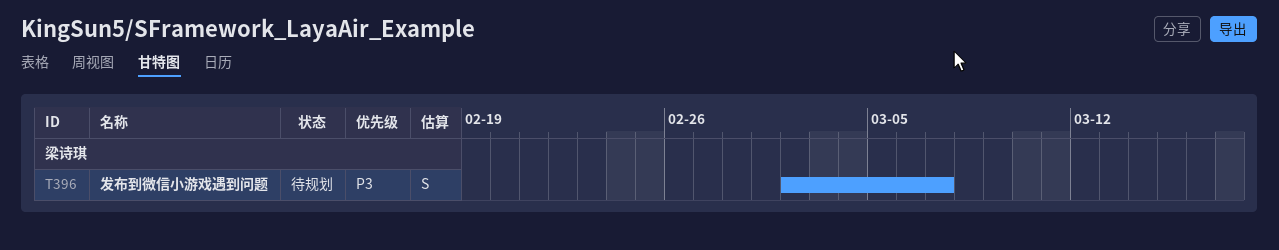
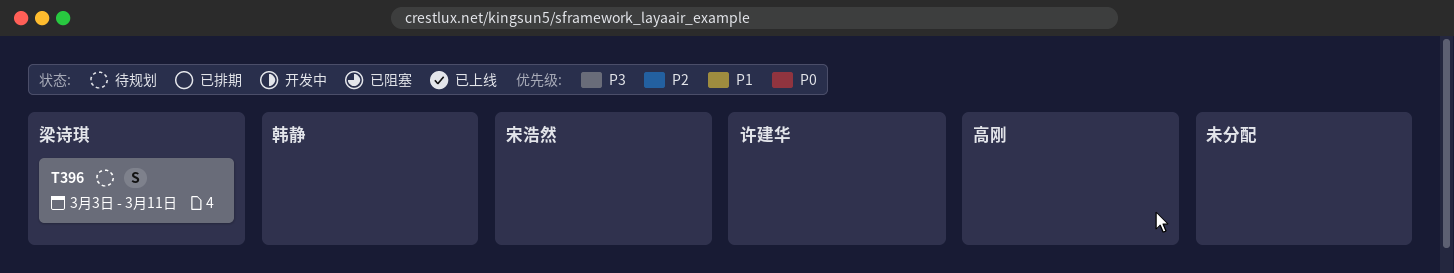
T396, start: Mar 2 -> Mar 3
T396, due: Mar 7 -> Mar 11

